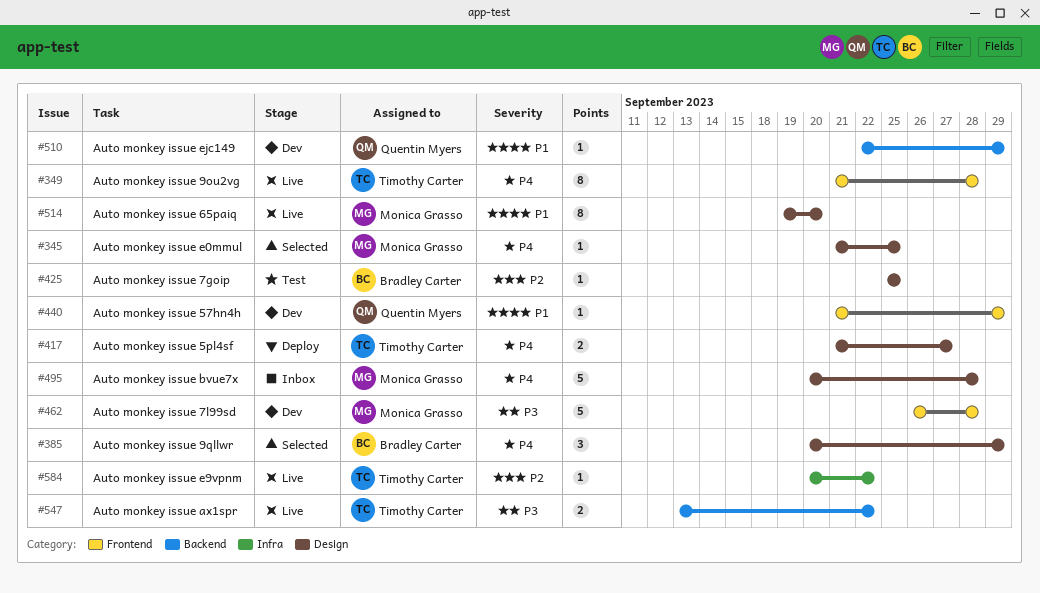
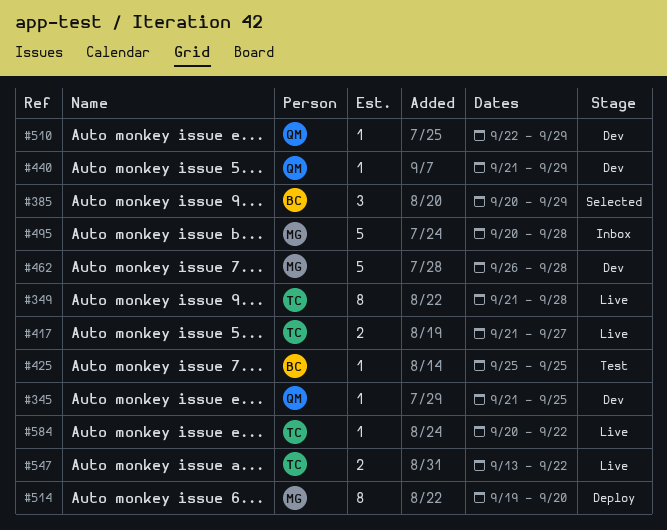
#345, status: Selected -> Dev
#345, owner: Monica Grasso -> Quentin Myers
#417, status: Deploy -> Live
#514, status: Live -> Deploy

